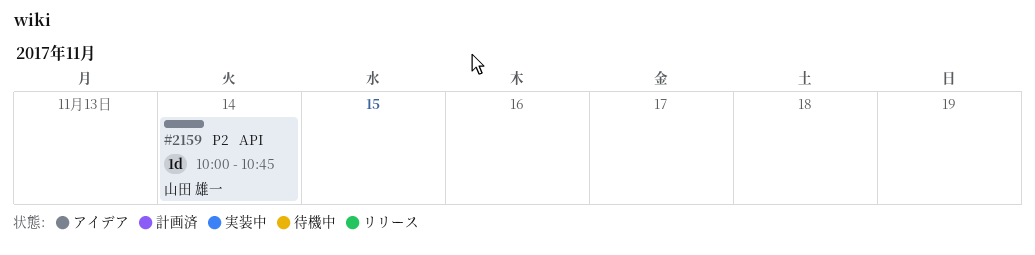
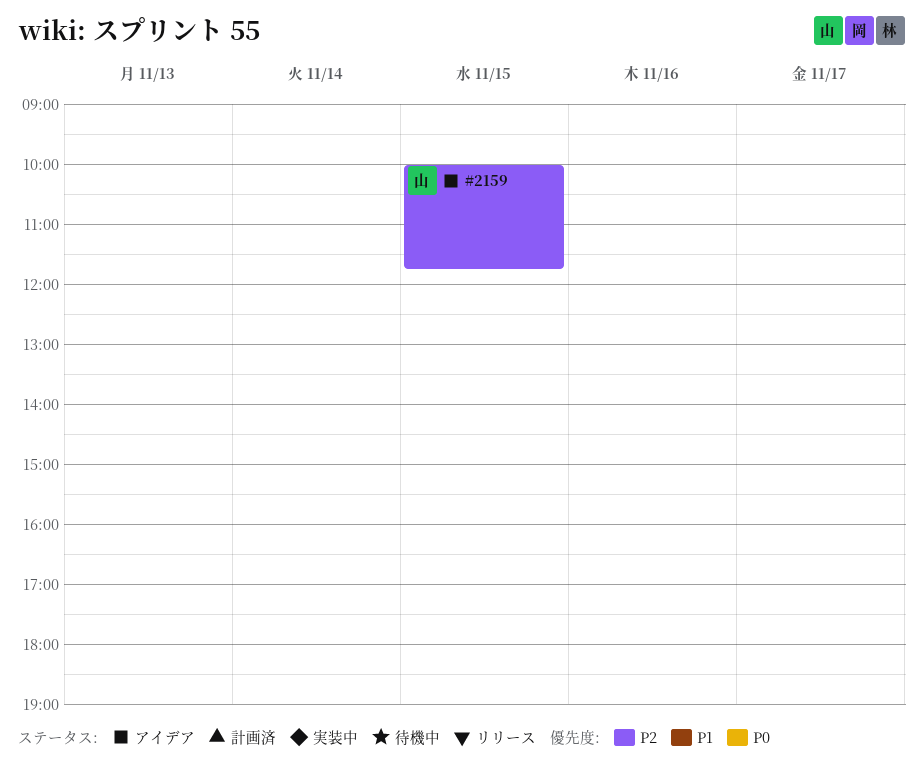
#2159, day: Nov 14 -> Nov 15
#2159, ends: 10:45 -> 11:45

